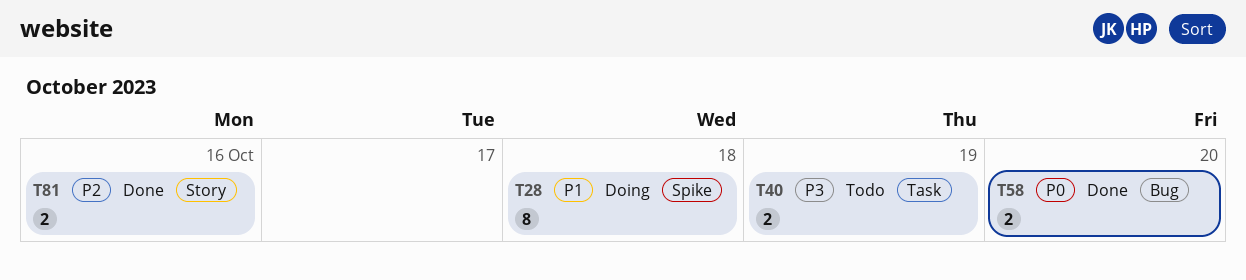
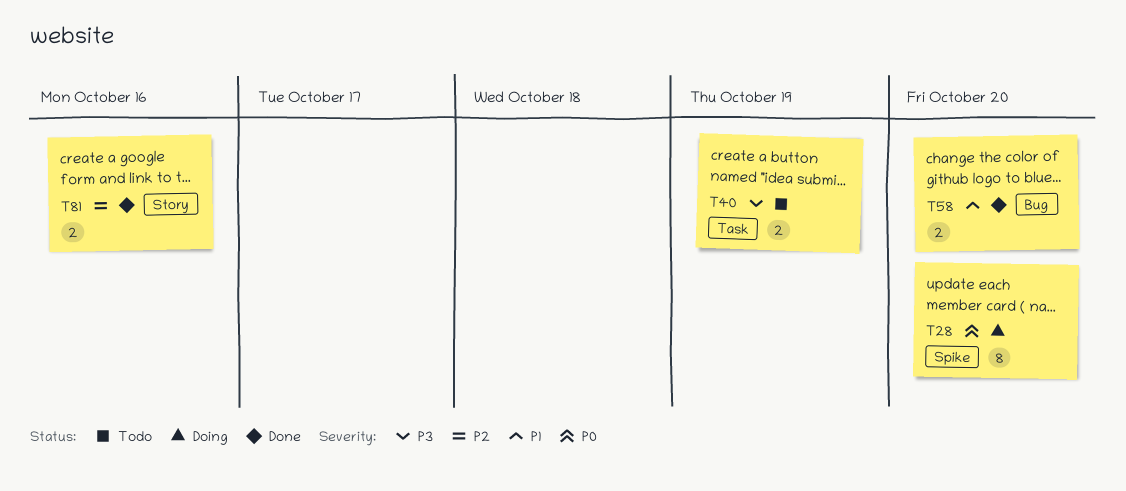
T28, priority: P1 -> P0
T28, due: Oct 18 -> Oct 20
T58, priority: P0 -> P1

